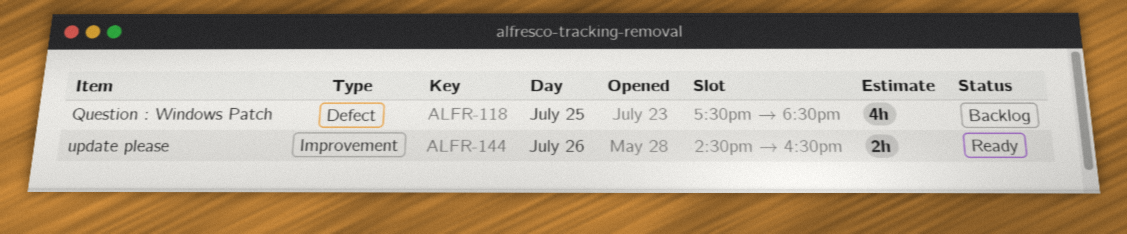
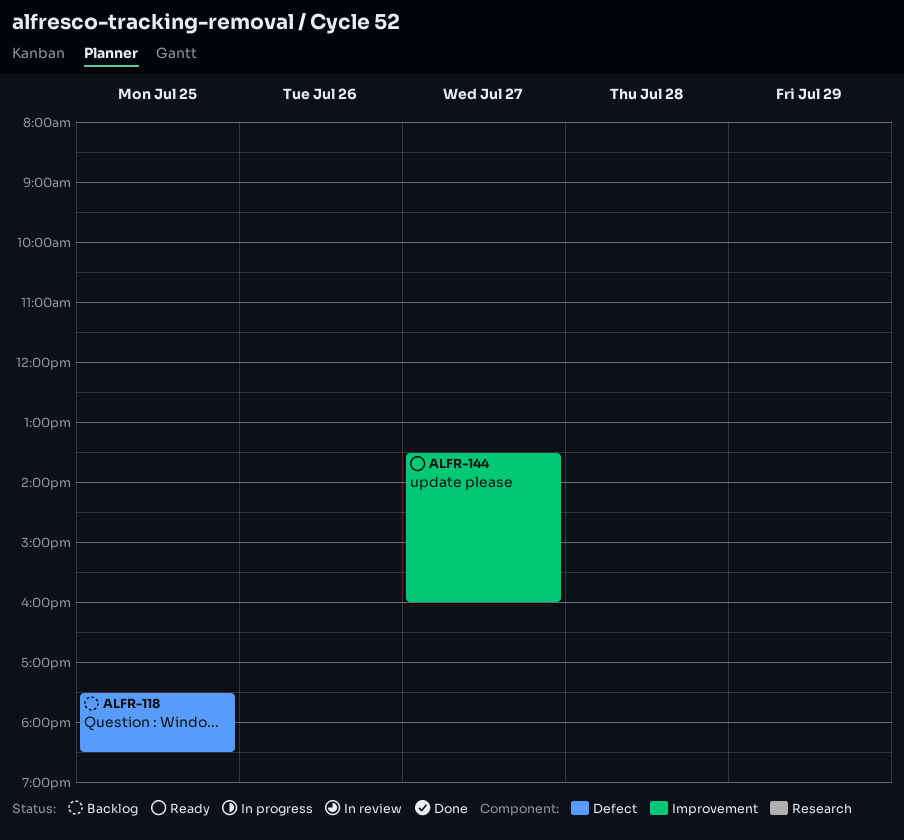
ALFR-144, day: Jul 26 -> Jul 27
ALFR-144, begins: 14:30 -> 13:30
ALFR-144, ends: 16:30 -> 16:00

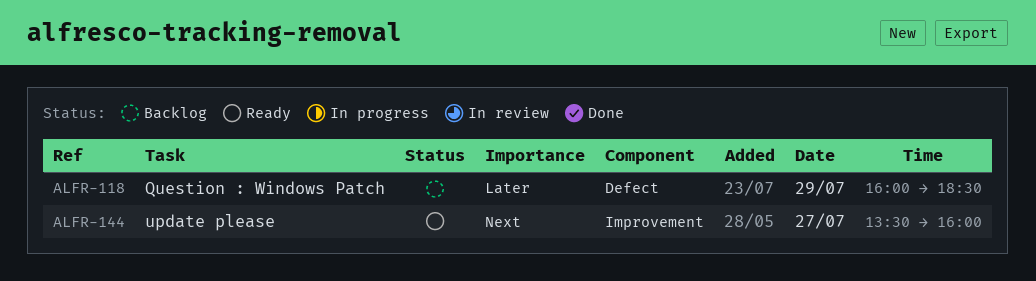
ALFR-118, day: Jul 25 -> Jul 29
ALFR-118, begins: 17:30 -> 16:00

